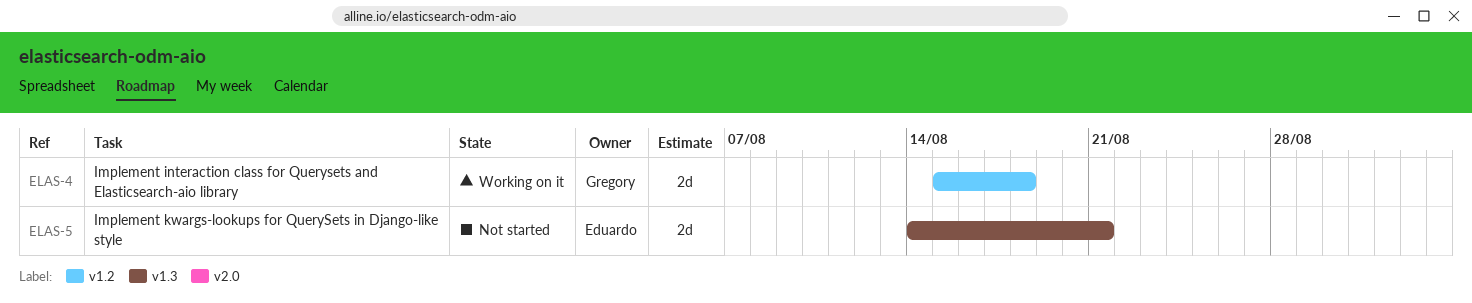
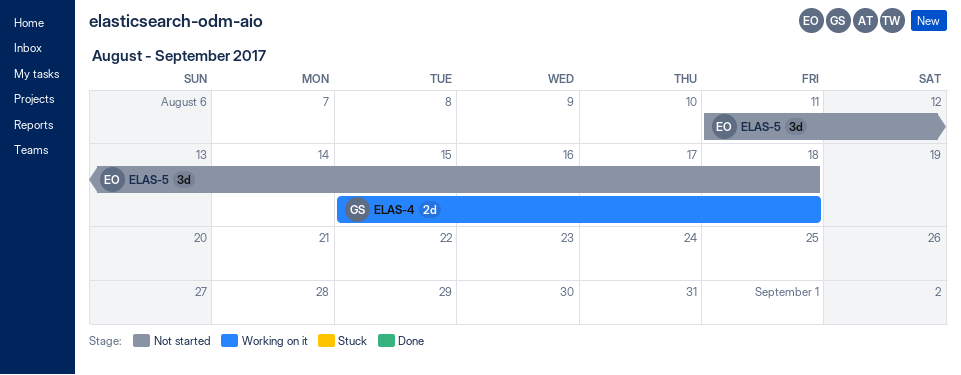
ELAS-5, estimate: 2d -> 3d
ELAS-5, start: Aug 14 -> Aug 11
ELAS-5, due: Aug 21 -> Aug 18

